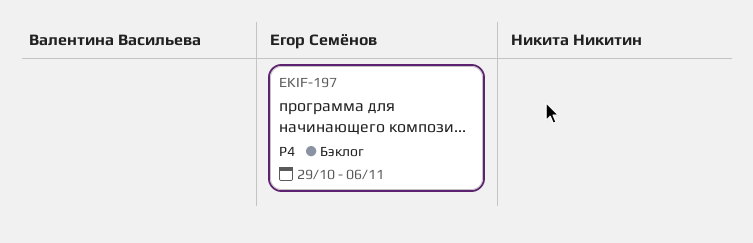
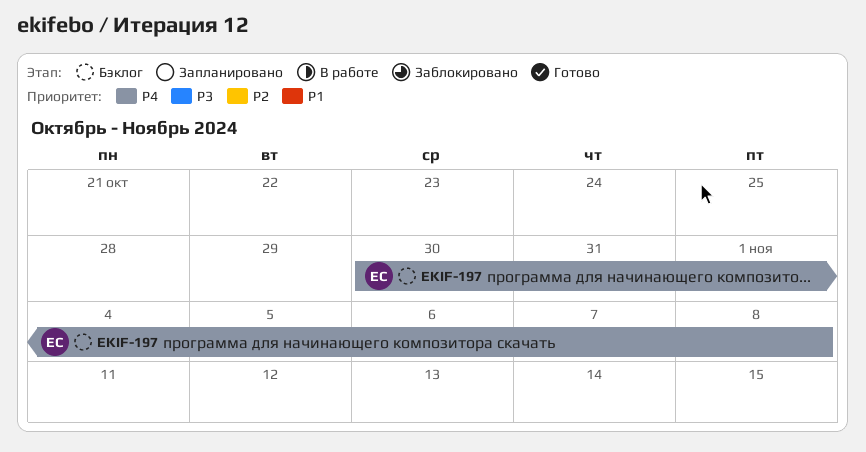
EKIF-197, start: Oct 29 -> Oct 30
EKIF-197, due: Nov 6 -> Nov 8

